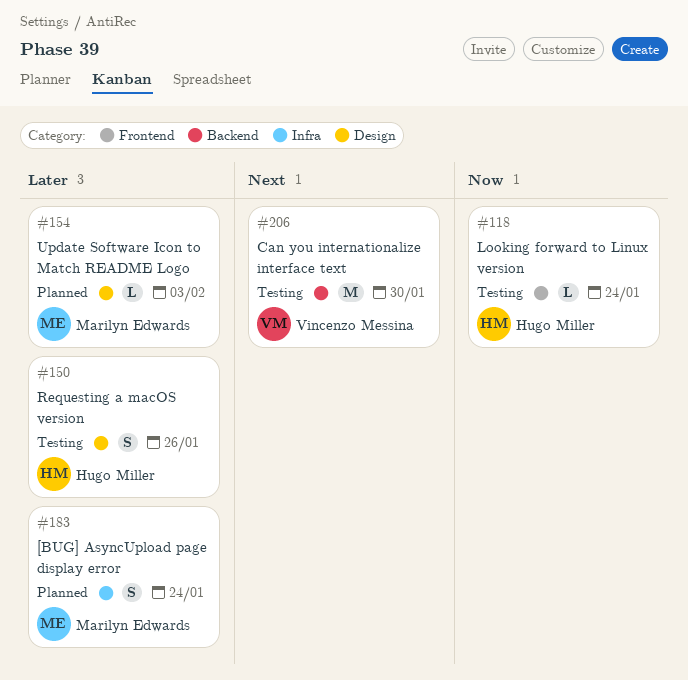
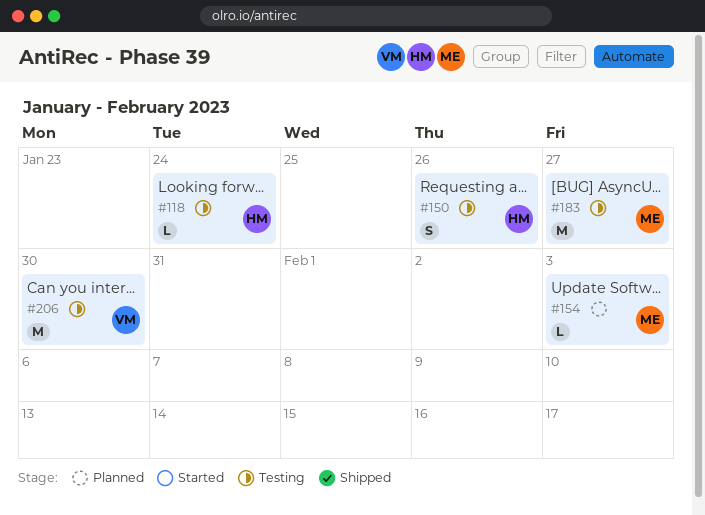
#183, status: Planned -> Testing
#183, estimate: S -> M
#183, due: Jan 24 -> Jan 27

